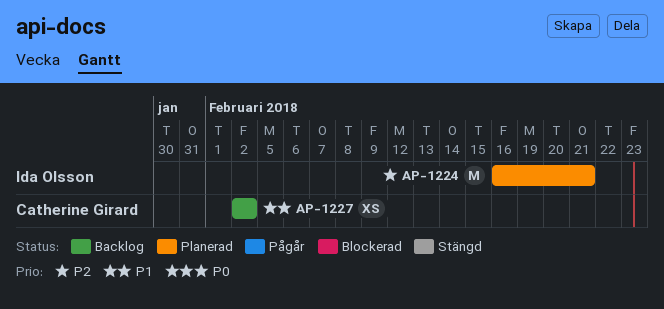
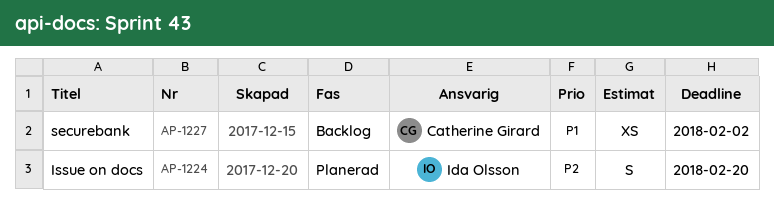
AP-1224, estimate: M -> S
AP-1224, due: Feb 21 -> Feb 20

